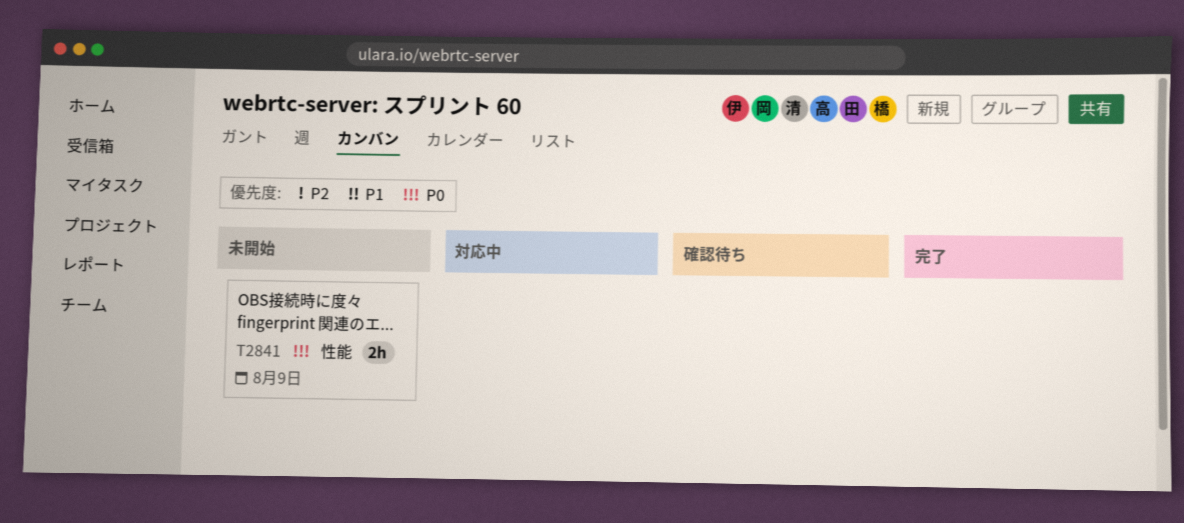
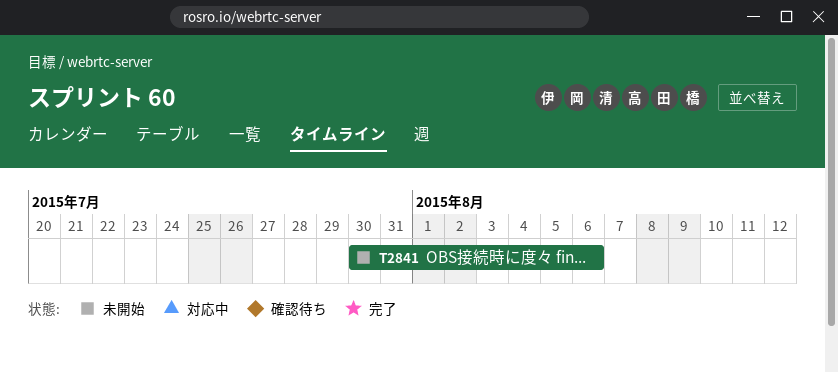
T2841, due: Aug 9 -> Aug 6

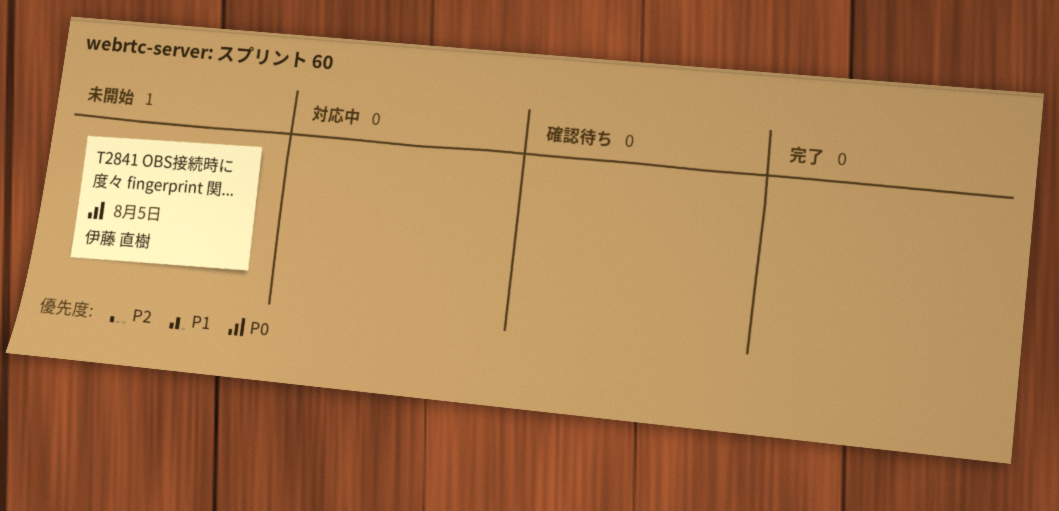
T2841, due: Aug 6 -> Aug 5

